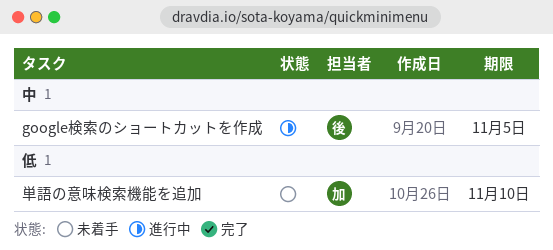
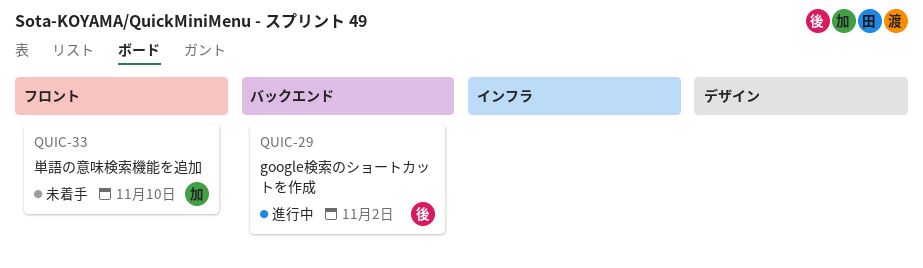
google検索のショートカットを作成, due: Nov 5 -> Nov 2

